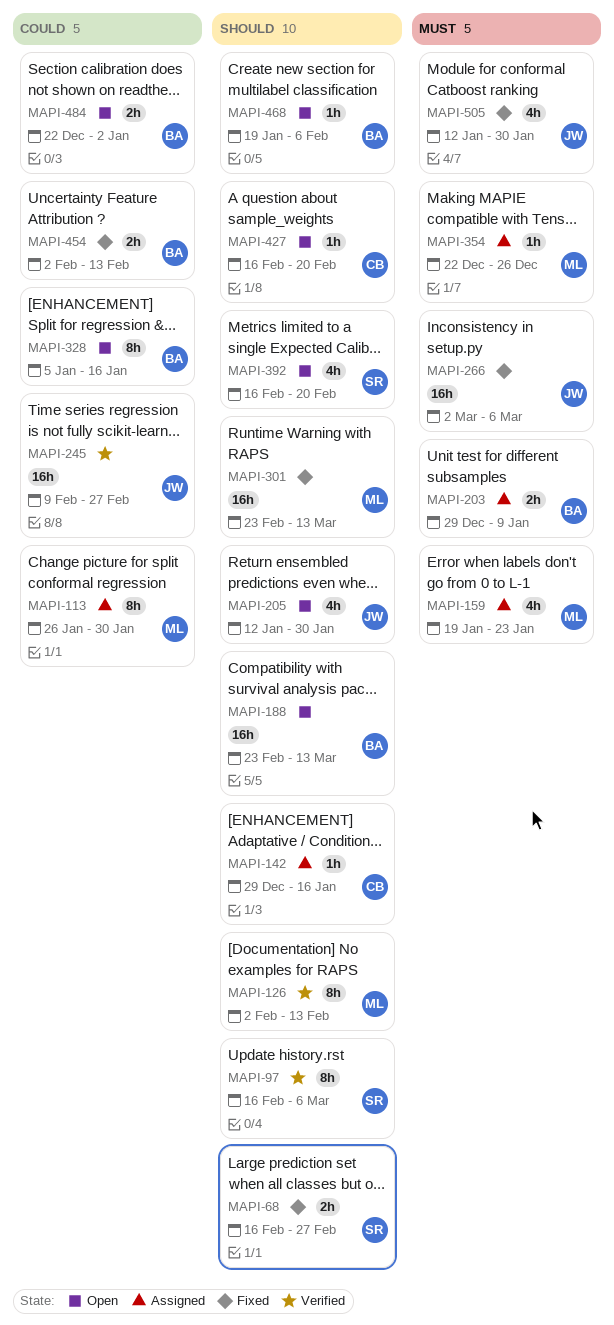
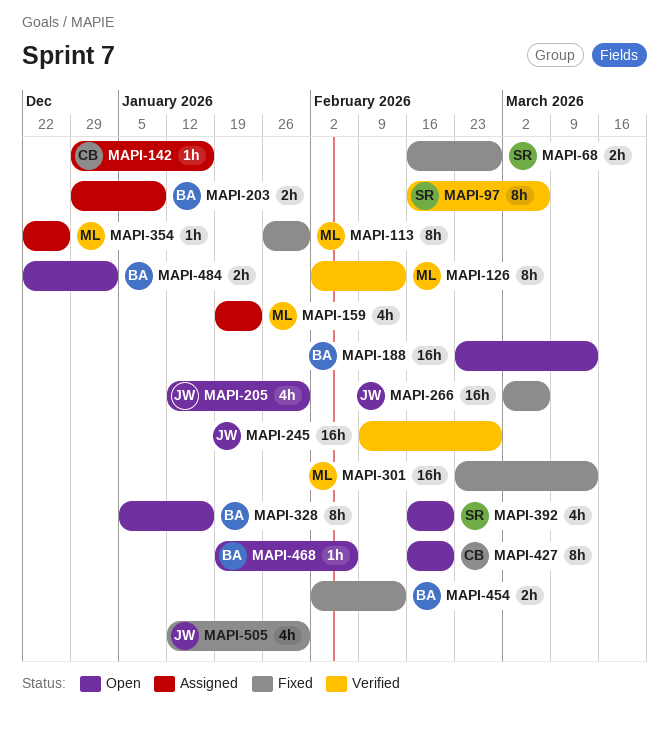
MAPI-113, status: Assigned -> Fixed
MAPI-427, estimate: 1h -> 8h

